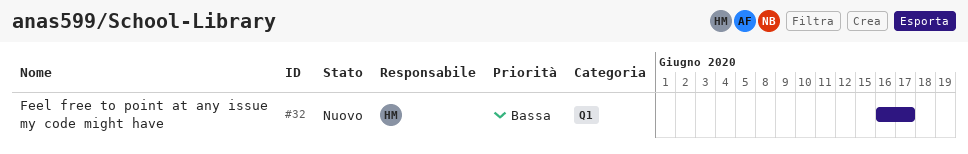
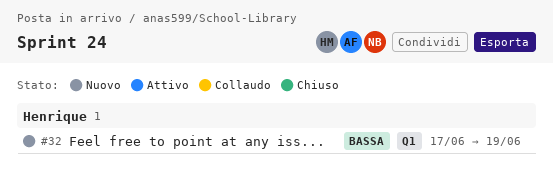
#32, start: Jun 16 -> Jun 17
#32, due: Jun 17 -> Jun 19

